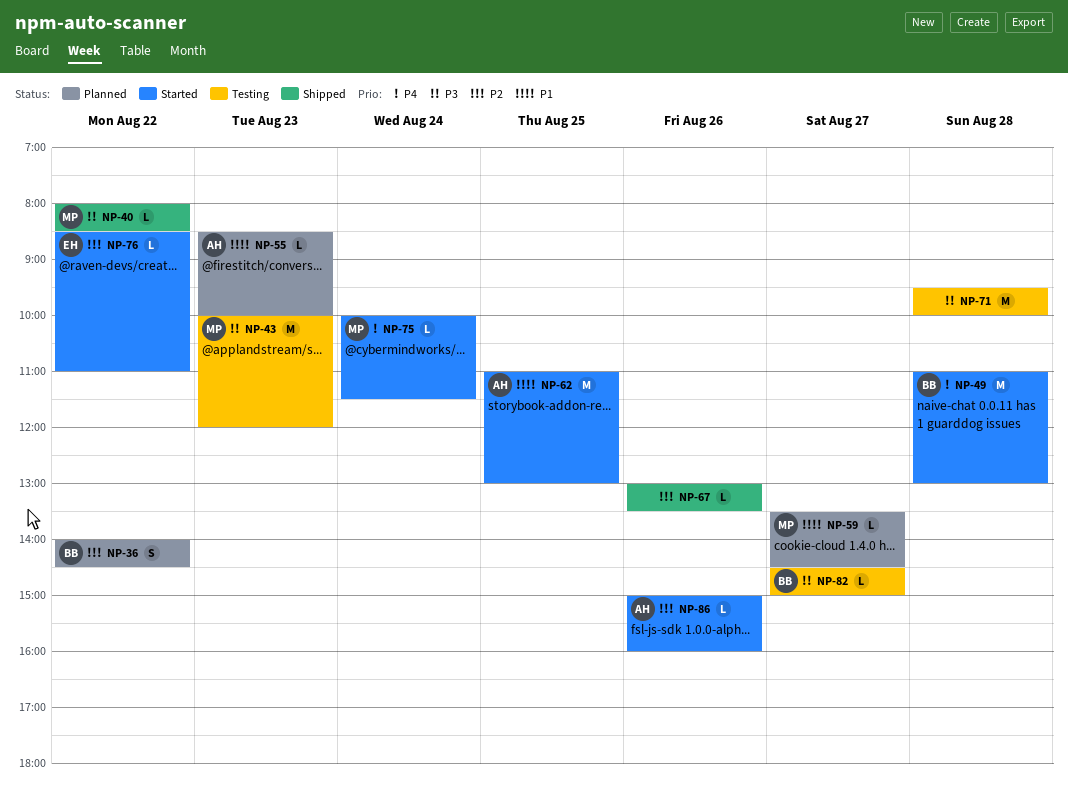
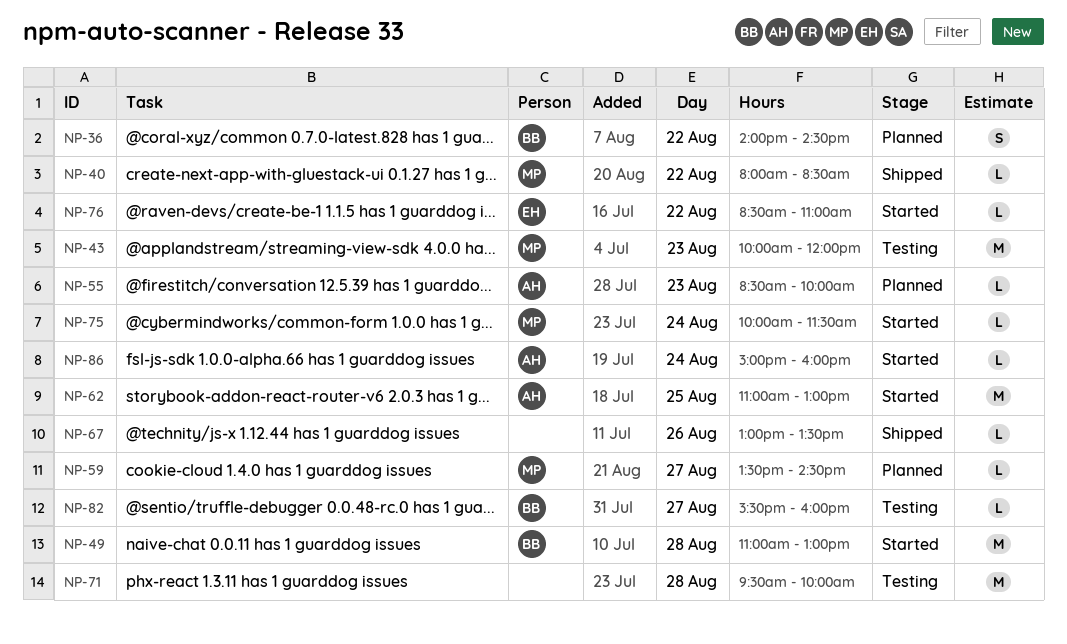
NP-82, begins: 14:30 -> 15:30
NP-82, ends: 15:00 -> 16:00
NP-86, day: Aug 26 -> Aug 24

